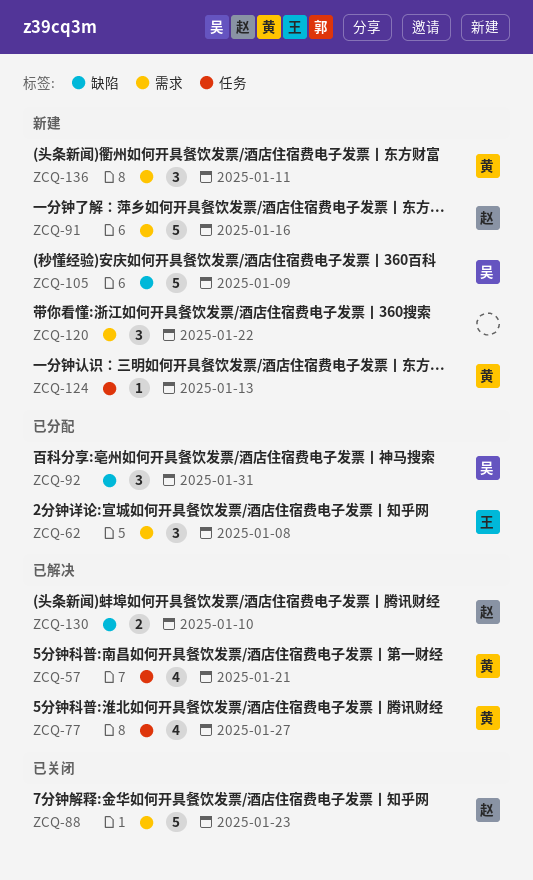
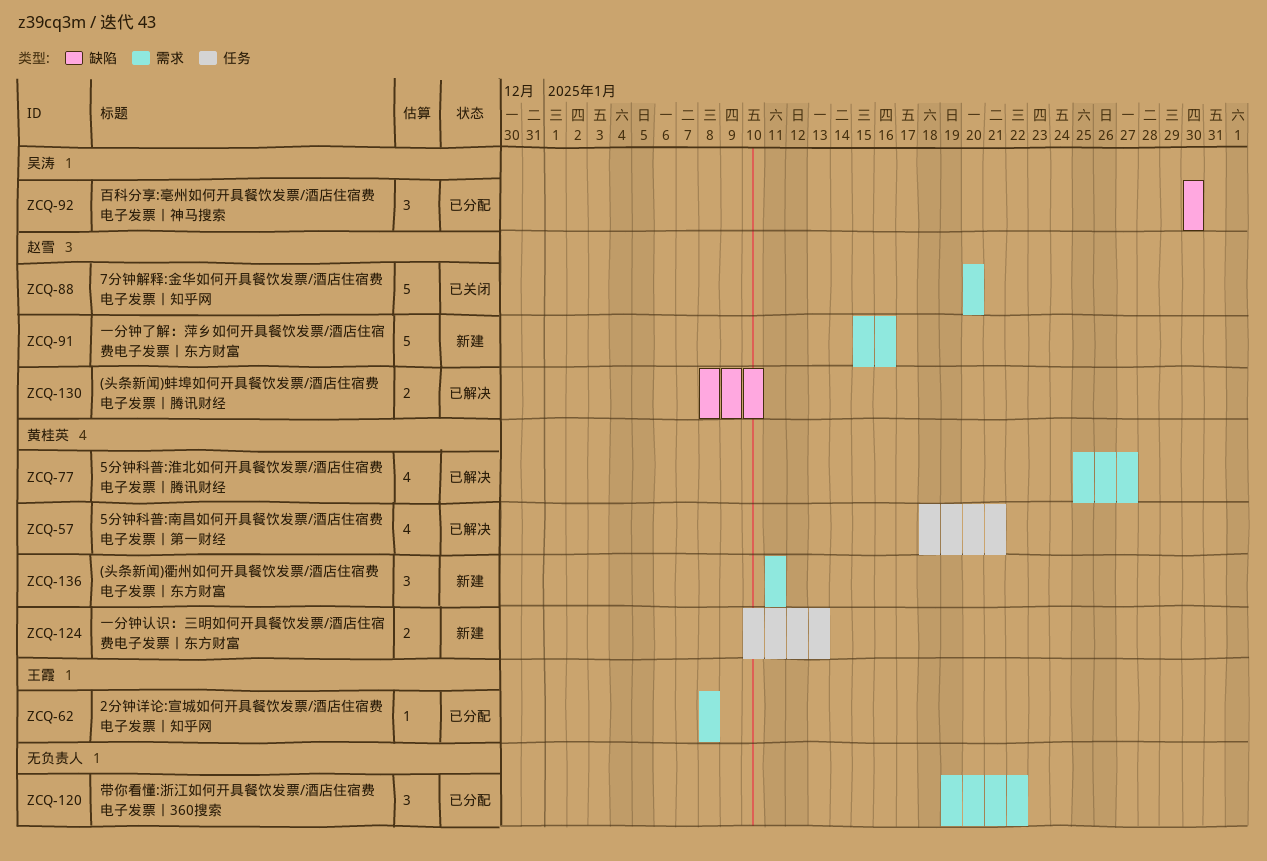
ZCQ-62, estimate: 3 -> 1
ZCQ-77, label: 任务 -> 需求
ZCQ-88, due: Jan 23 -> Jan 20
ZCQ-92, due: Jan 31 -> Jan 30
ZCQ-105: present -> none
ZCQ-120, status: 新建 -> 已分配
ZCQ-124, estimate: 1 -> 2

